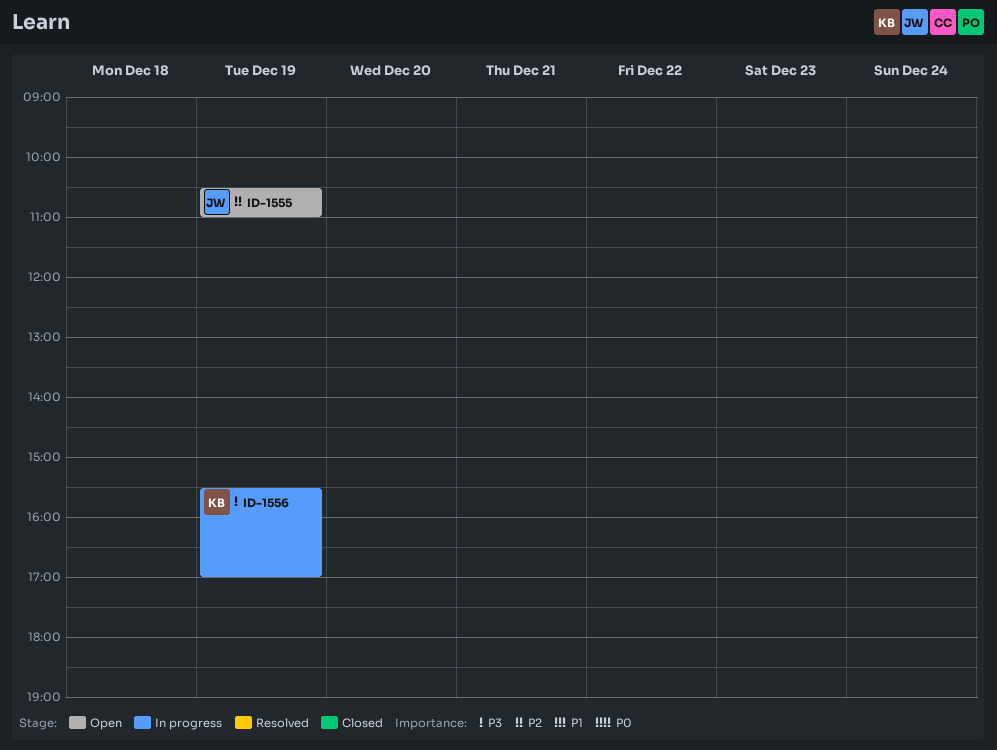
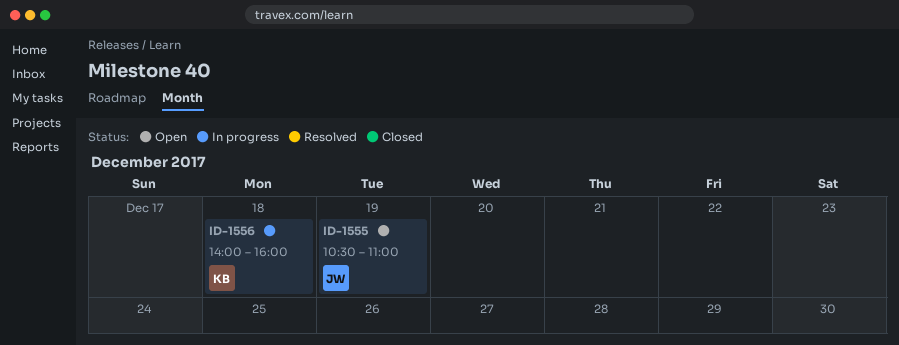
ID-1556, day: Dec 19 -> Dec 18
ID-1556, begins: 15:30 -> 14:00
ID-1556, ends: 17:00 -> 16:00

